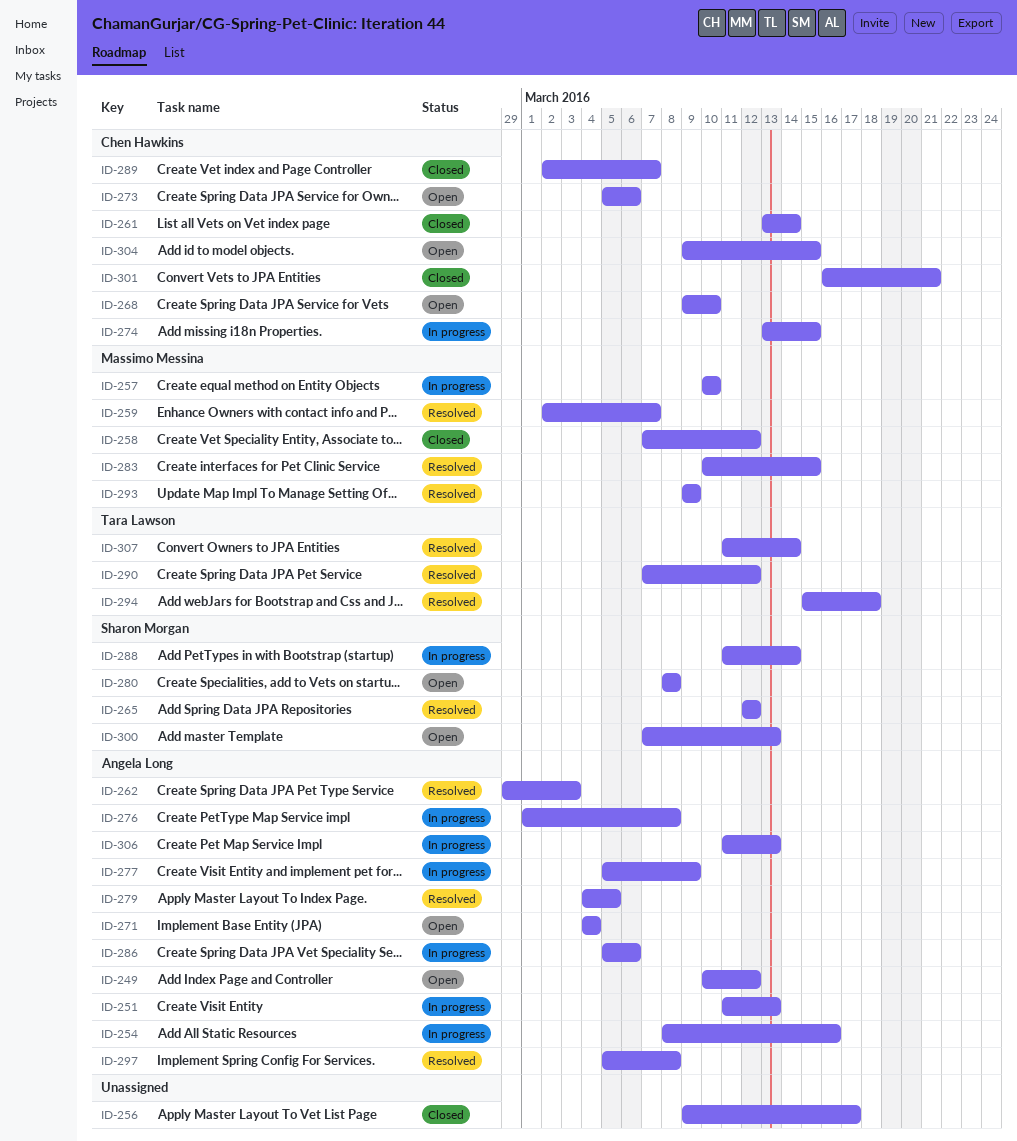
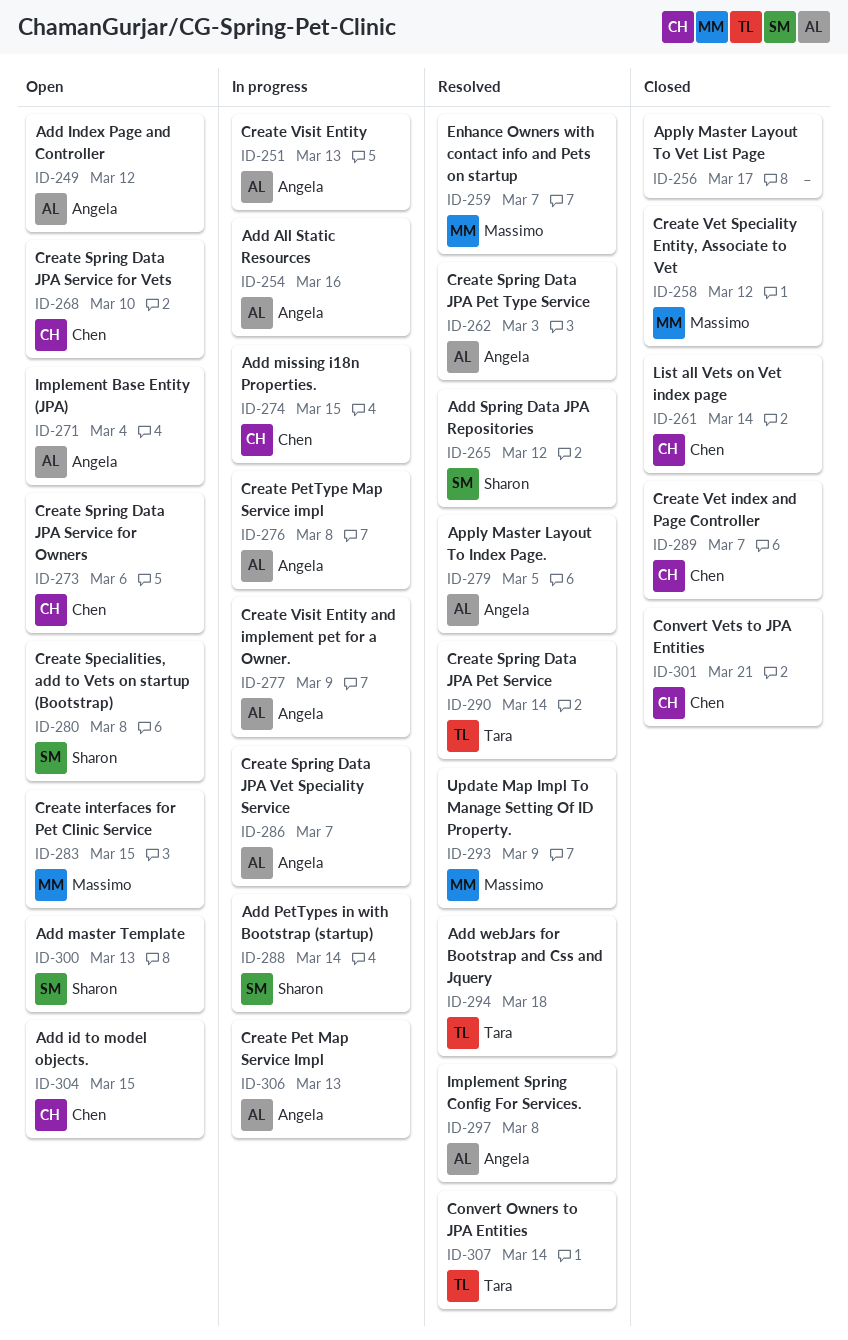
ID-257: present -> none
ID-283, status: Resolved -> Open
ID-286, due: Mar 6 -> Mar 7
ID-290, due: Mar 12 -> Mar 14

